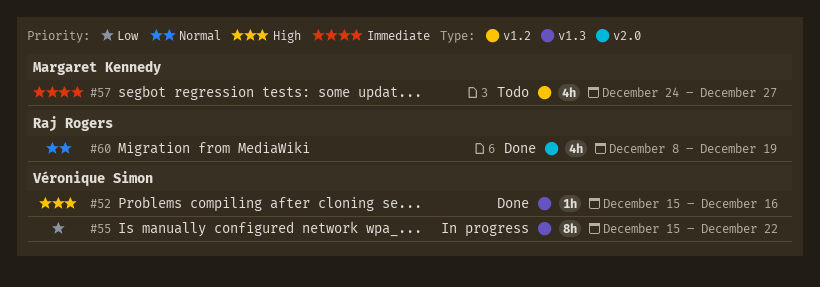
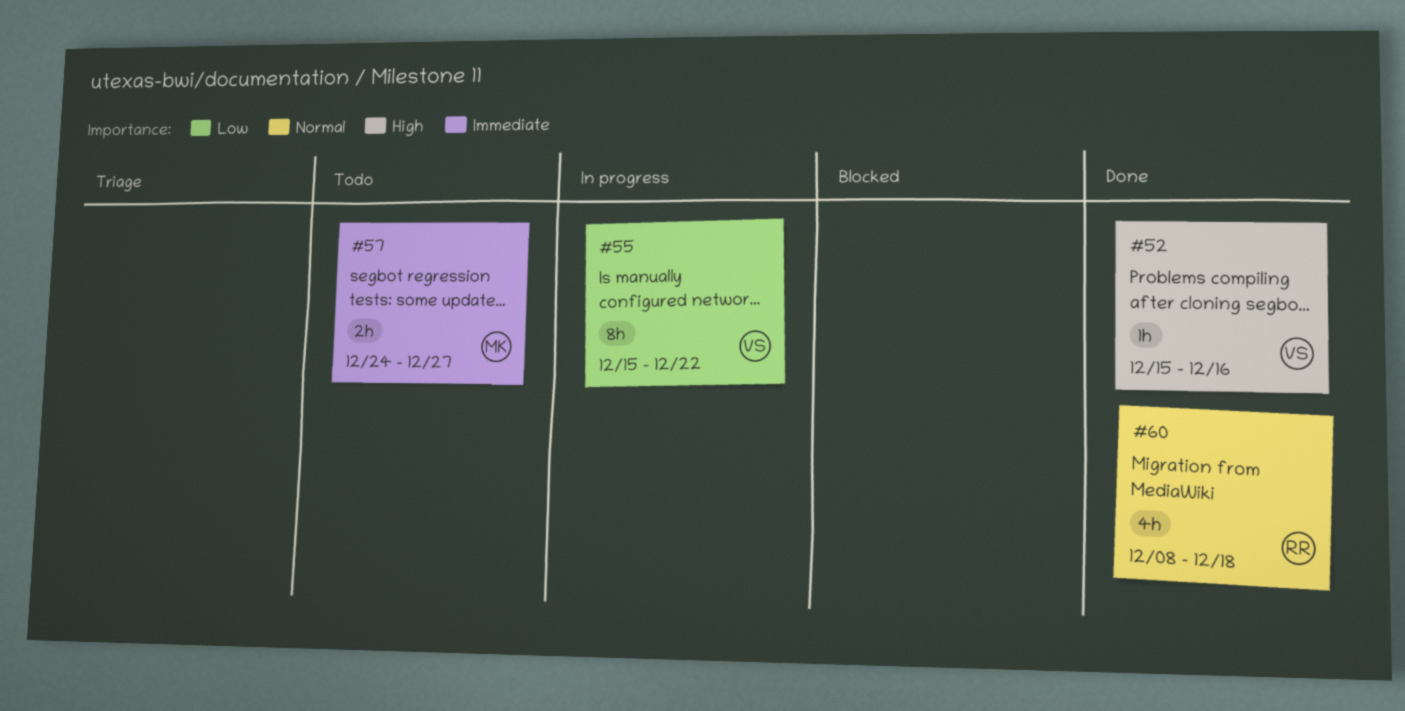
#57, estimate: 4h -> 2h
#60, due: Dec 19 -> Dec 18

